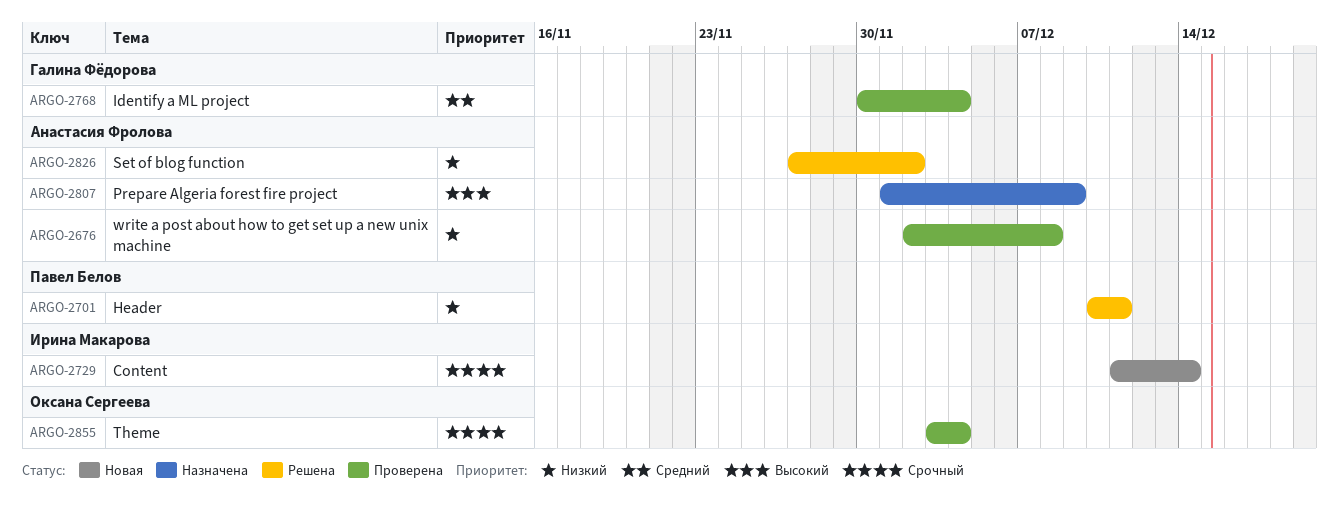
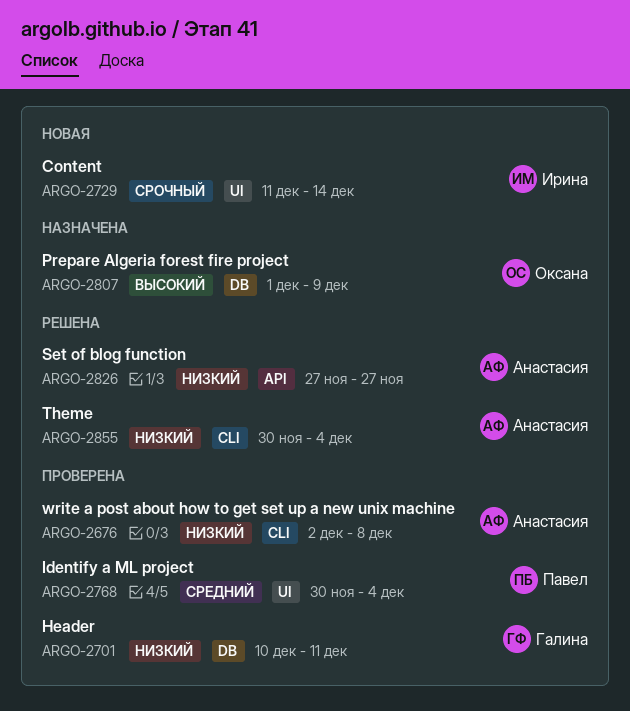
ARGO-2701, status: Решена -> Проверена
ARGO-2701, owner: Павел Белов -> Галина Фёдорова
ARGO-2768, owner: Галина Фёдорова -> Павел Белов
ARGO-2807, owner: Анастасия Фролова -> Оксана Сергеева
ARGO-2826, due: Dec 2 -> Nov 27
ARGO-2855, status: Проверена -> Решена
ARGO-2855, owner: Оксана Сергеева -> Анастасия Фролова
ARGO-2855, priority: Срочный -> Низкий
ARGO-2855, start: Dec 3 -> Nov 30

